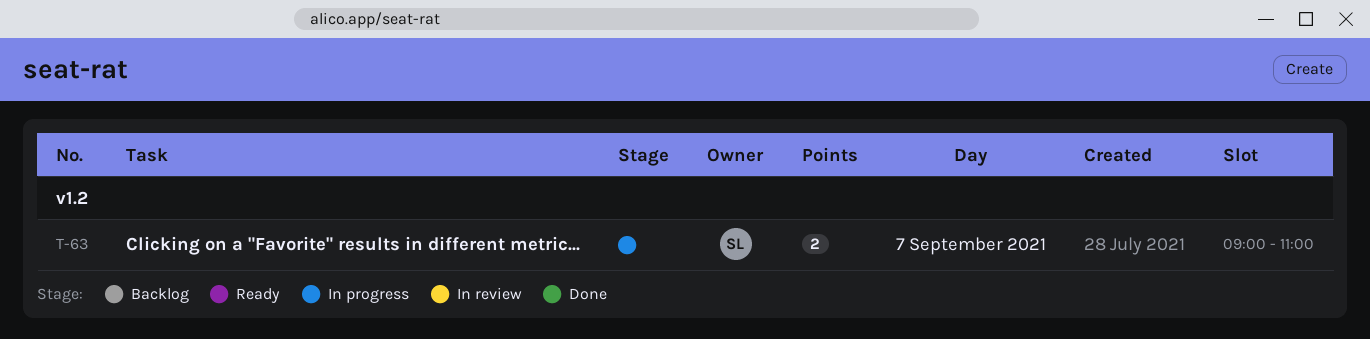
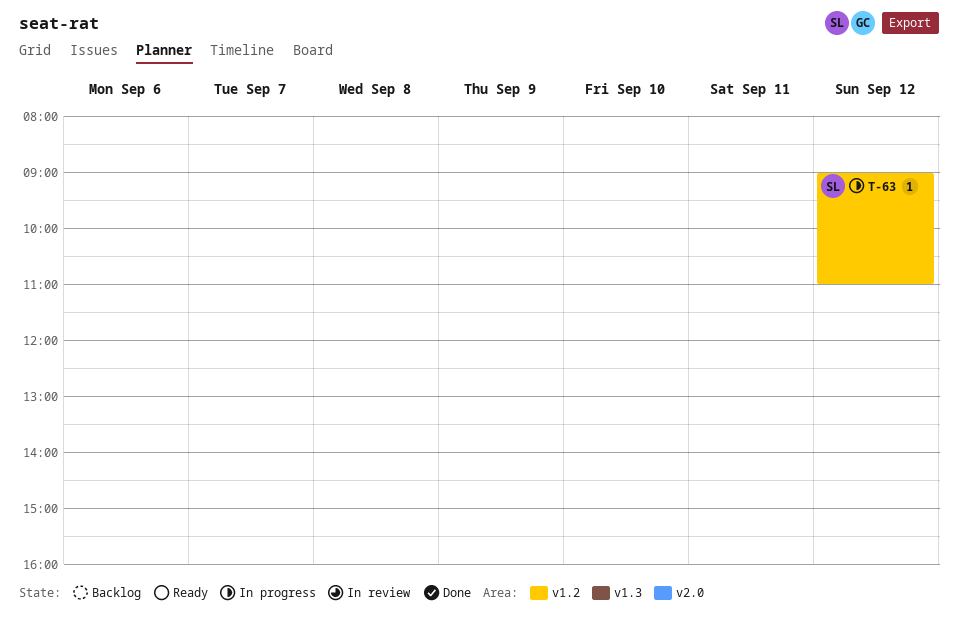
T-63, estimate: 2 -> 1
T-63, day: Sep 7 -> Sep 12

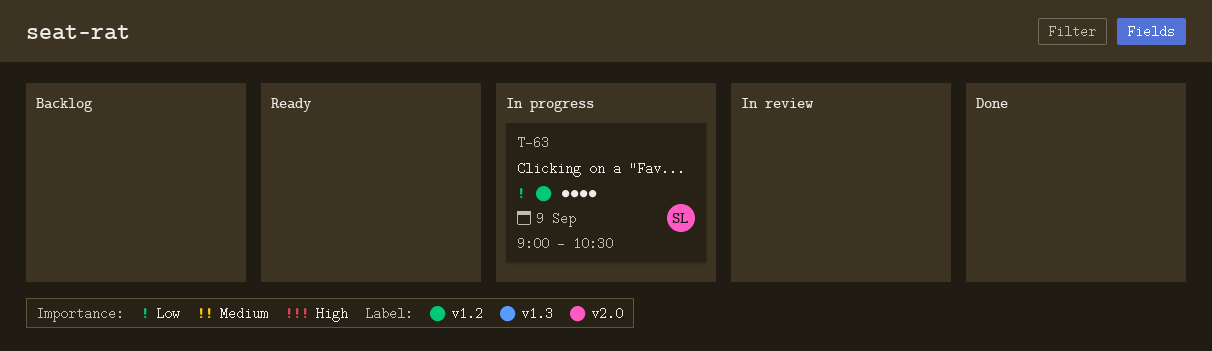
T-63, estimate: 1 -> 4
T-63, day: Sep 12 -> Sep 9
T-63, ends: 11:00 -> 10:30

